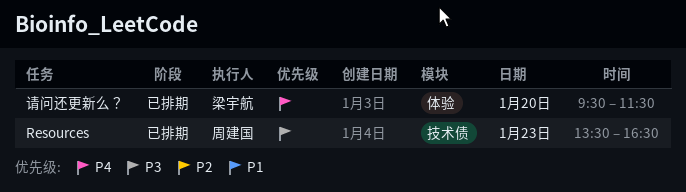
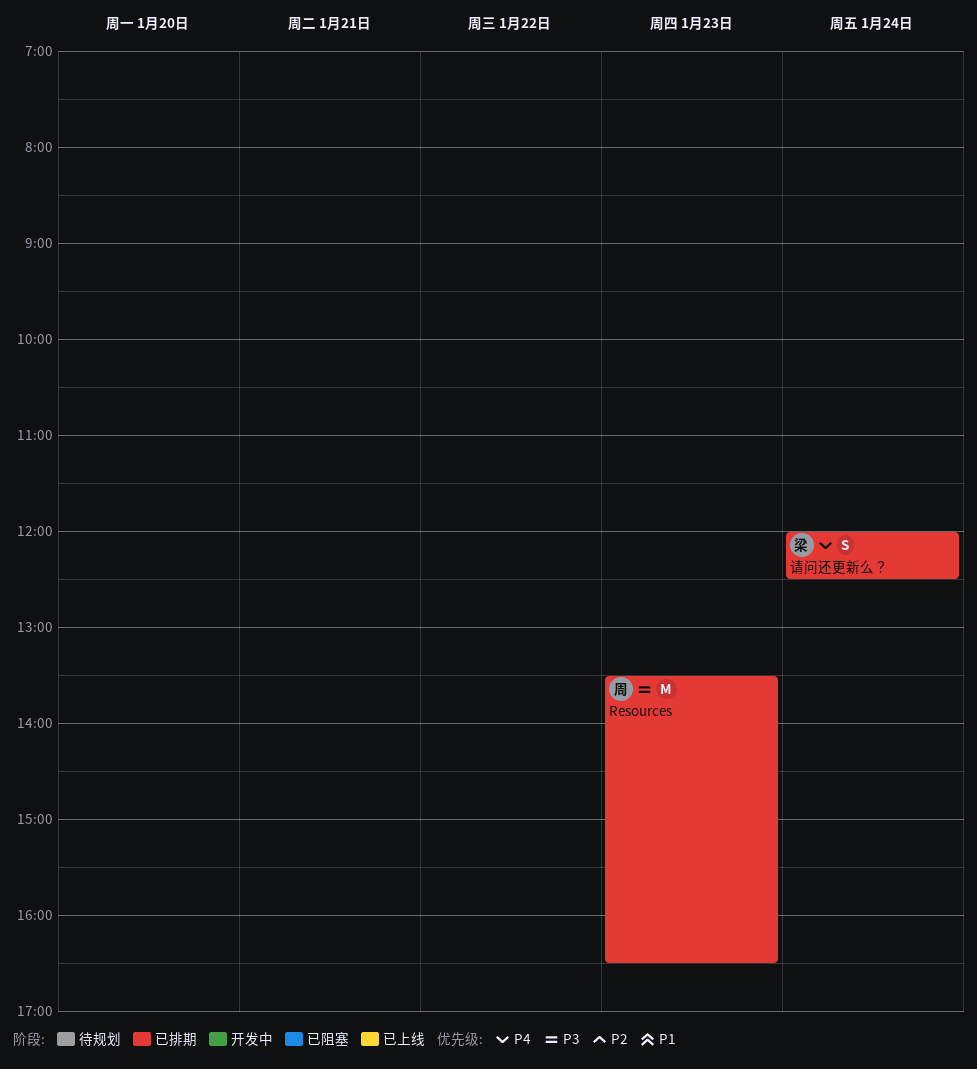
请问还更新么？, day: Jan 20 -> Jan 24
请问还更新么？, begins: 09:30 -> 12:00
请问还更新么？, ends: 11:30 -> 12:30

